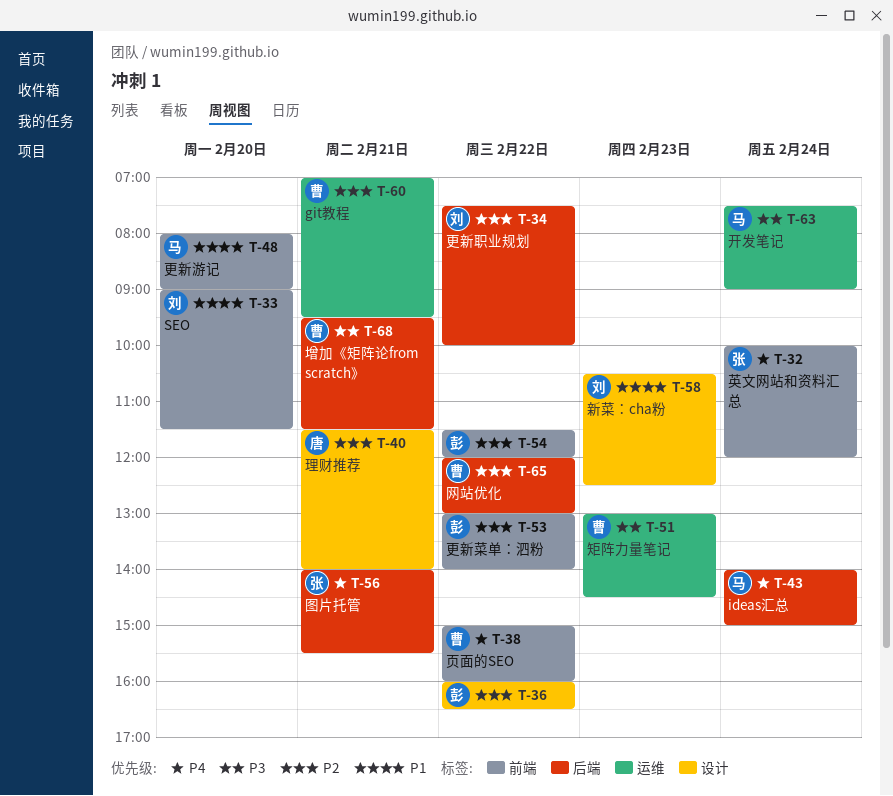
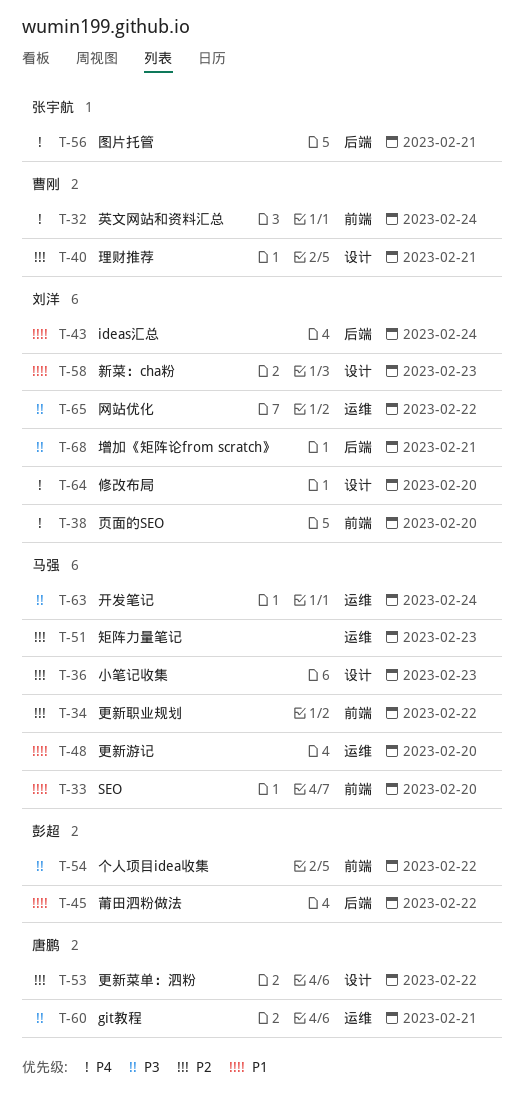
T-32, owner: 张宇航 -> 曹刚
T-33, owner: 刘洋 -> 马强
T-34, owner: 刘洋 -> 马强
T-34, label: 后端 -> 前端
T-36, owner: 彭超 -> 马强
T-36, day: Feb 22 -> Feb 23
T-38, owner: 曹刚 -> 刘洋
T-38, day: Feb 22 -> Feb 20
T-40, owner: 唐鹏 -> 曹刚
T-43, owner: 马强 -> 刘洋
T-43, priority: P4 -> P1
T-45: none -> present
T-48, label: 前端 -> 运维
T-51, owner: 曹刚 -> 马强
T-51, priority: P3 -> P2
T-53, owner: 彭超 -> 唐鹏
T-53, label: 前端 -> 设计
T-54, priority: P2 -> P3
T-60, owner: 曹刚 -> 唐鹏
T-60, priority: P2 -> P3
T-64: none -> present
T-65, owner: 曹刚 -> 刘洋
T-65, priority: P2 -> P3
T-65, label: 后端 -> 运维
T-68, owner: 曹刚 -> 刘洋

